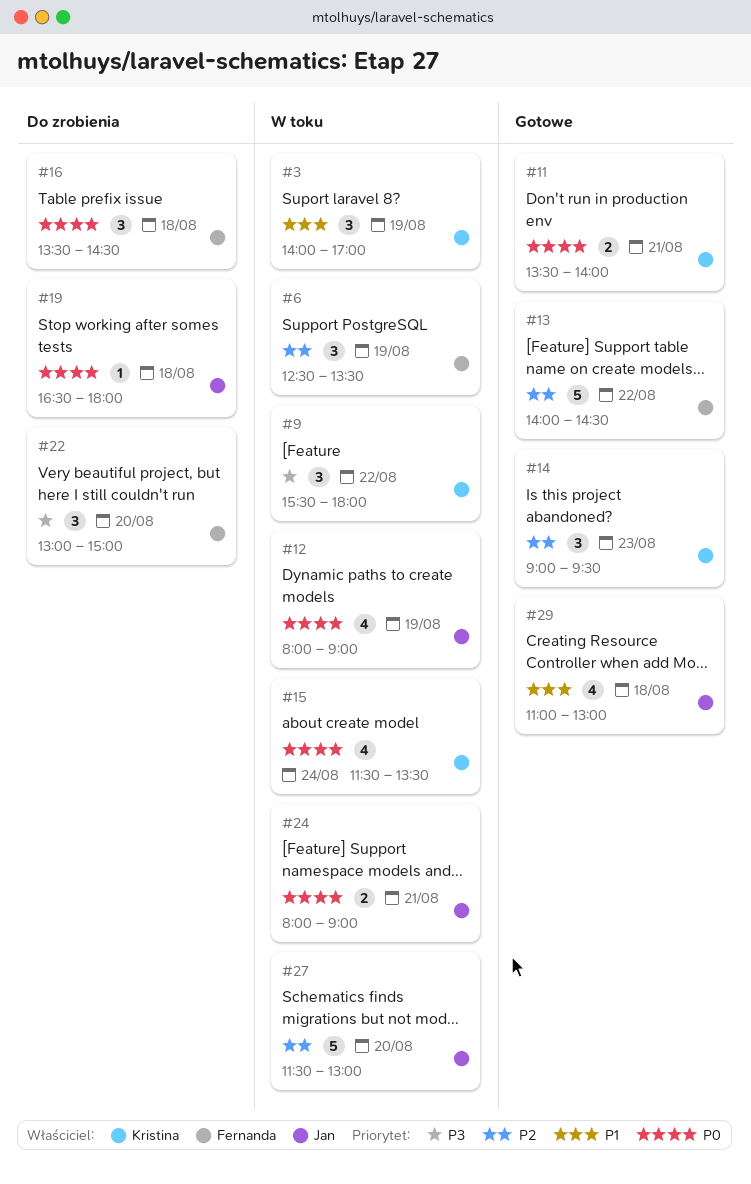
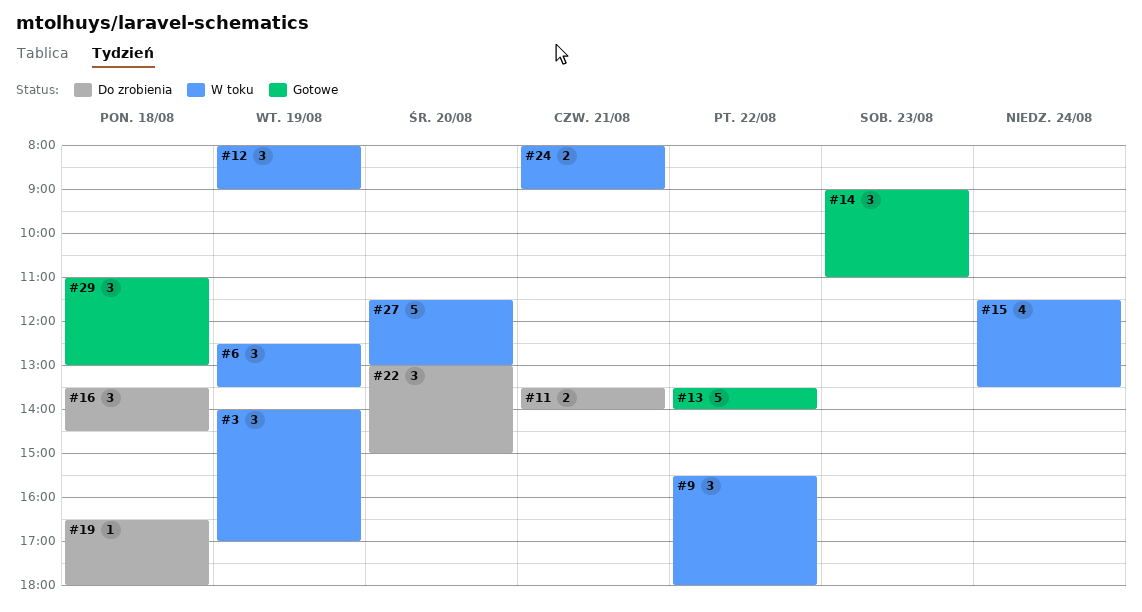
#11, status: Gotowe -> Do zrobienia
#12, estimate: 4 -> 3
#13, begins: 14:00 -> 13:30
#13, ends: 14:30 -> 14:00
#14, ends: 09:30 -> 11:00
#29, estimate: 4 -> 3

